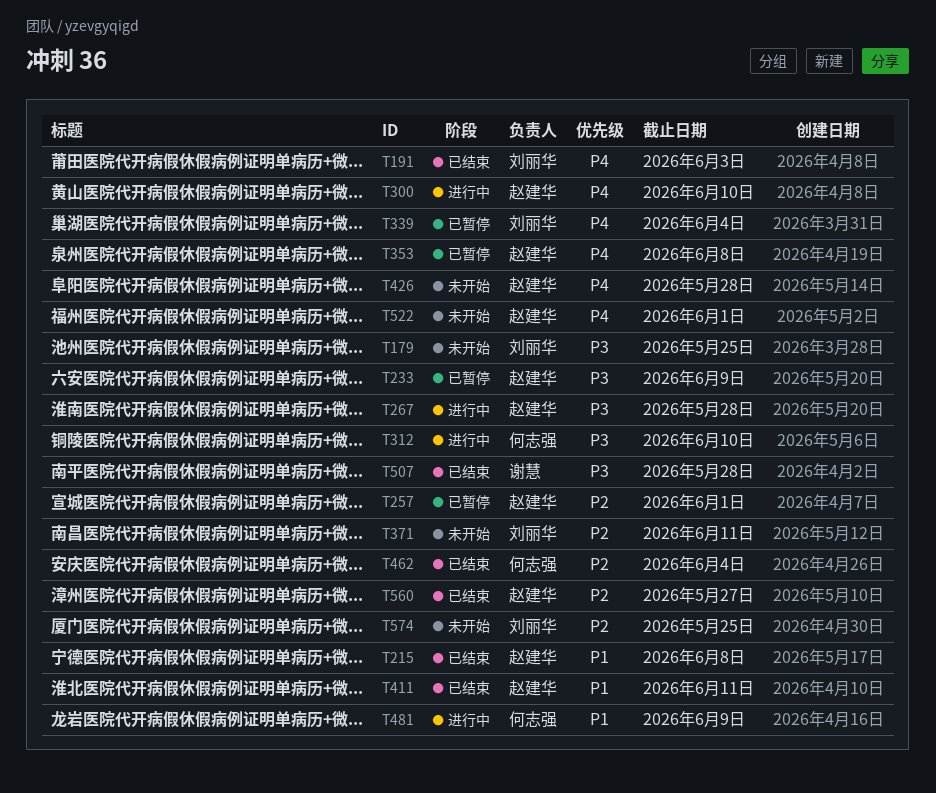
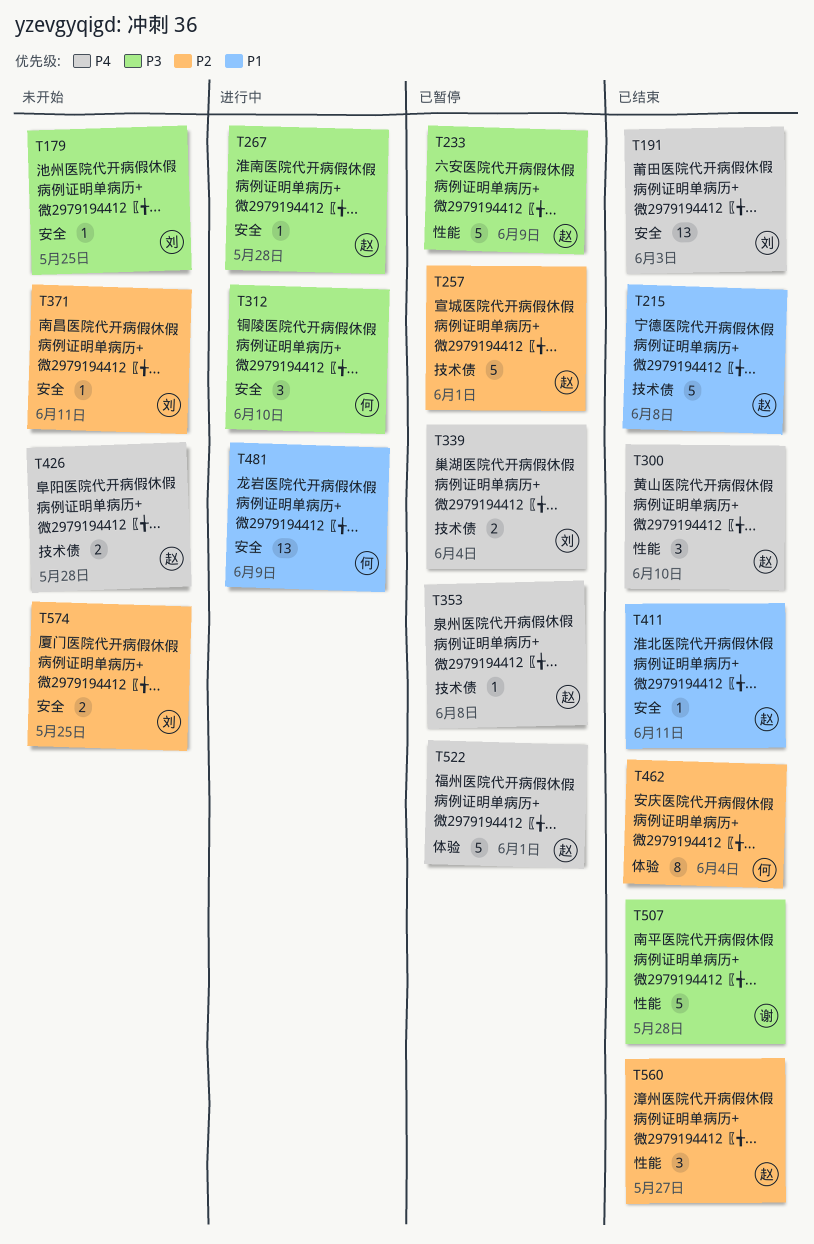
T300, status: 进行中 -> 已结束
T522, status: 未开始 -> 已暂停

